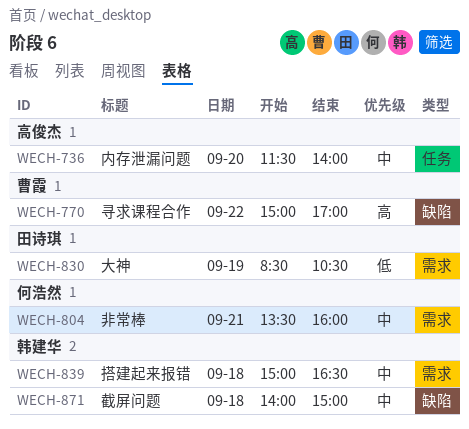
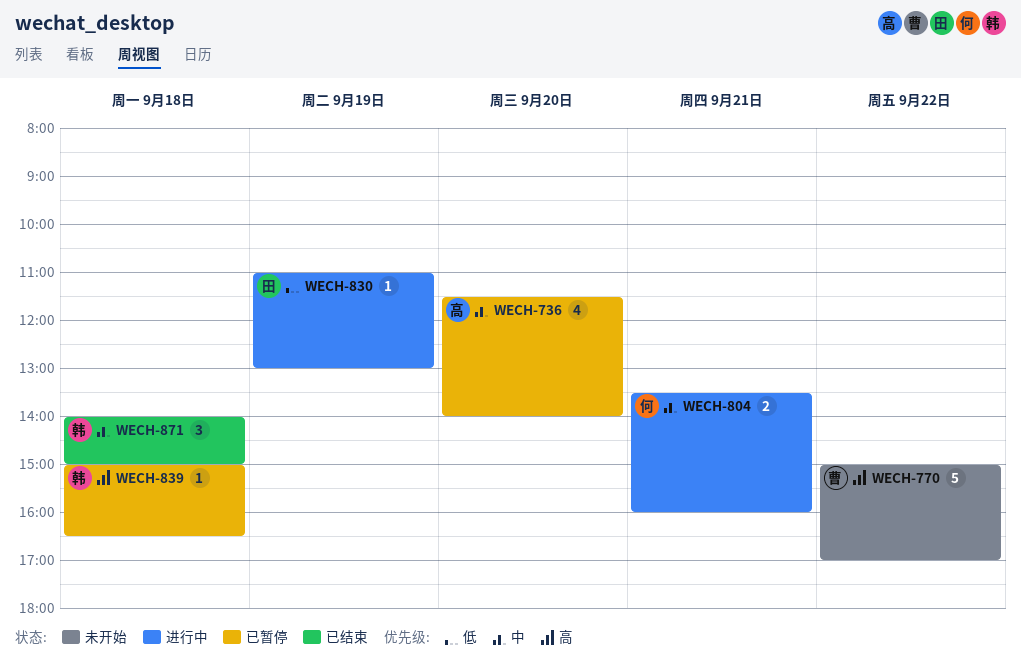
WECH-830, begins: 08:30 -> 11:00
WECH-830, ends: 10:30 -> 13:00
WECH-839, priority: 中 -> 高

